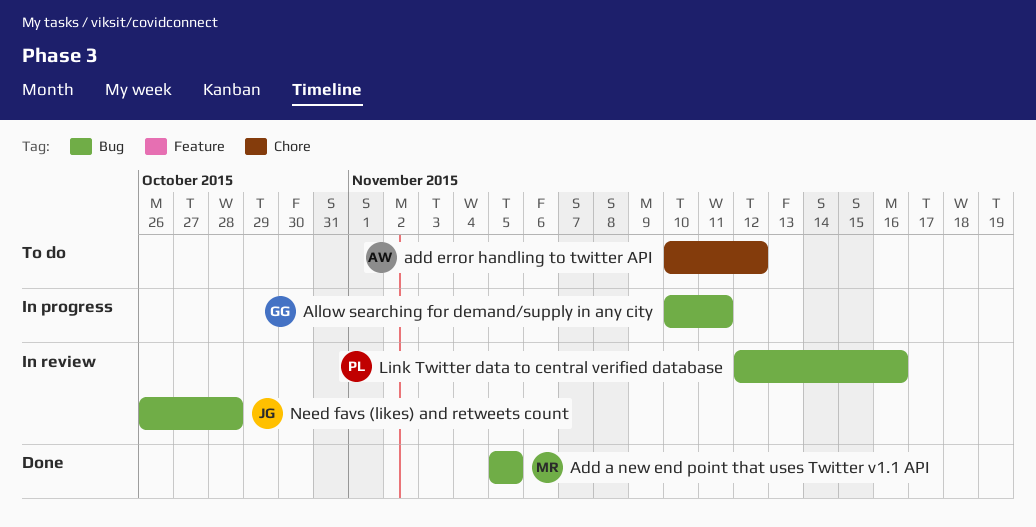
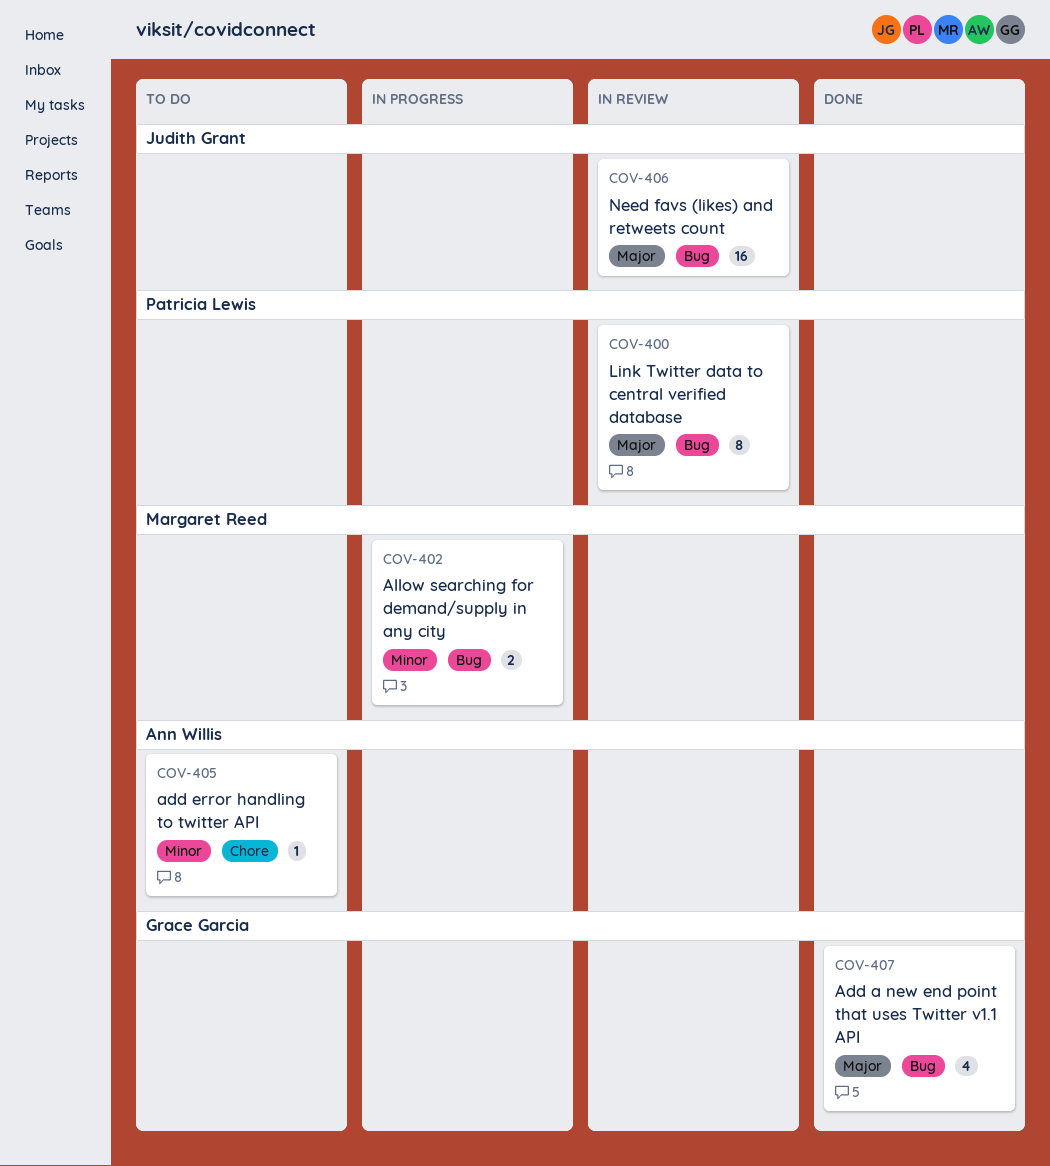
Add a new end point that uses Twitter v1.1 API, owner: Margaret Reed -> Grace Garcia
Allow searching for demand/supply in any city, owner: Grace Garcia -> Margaret Reed

